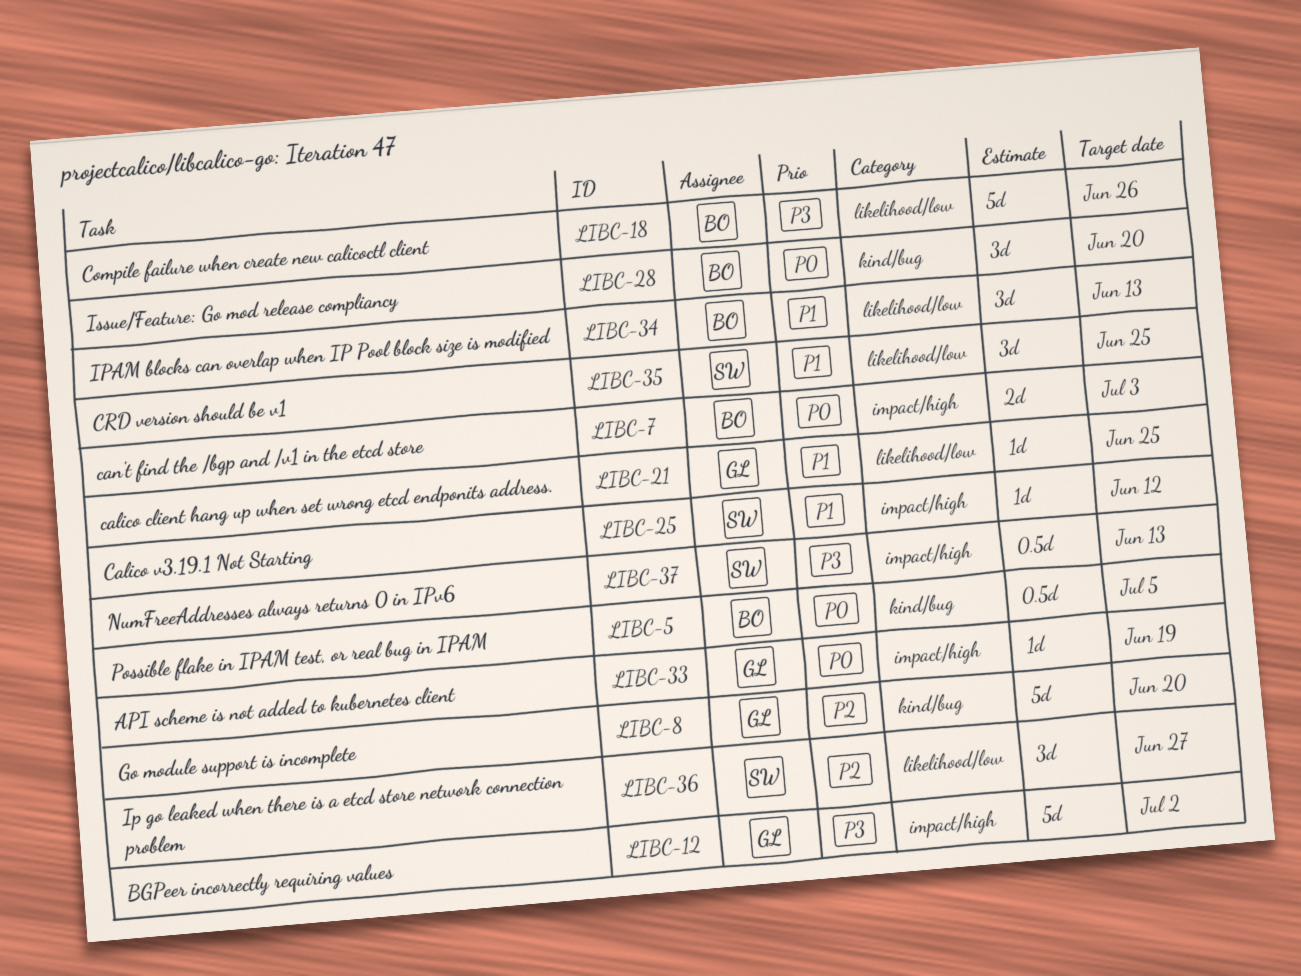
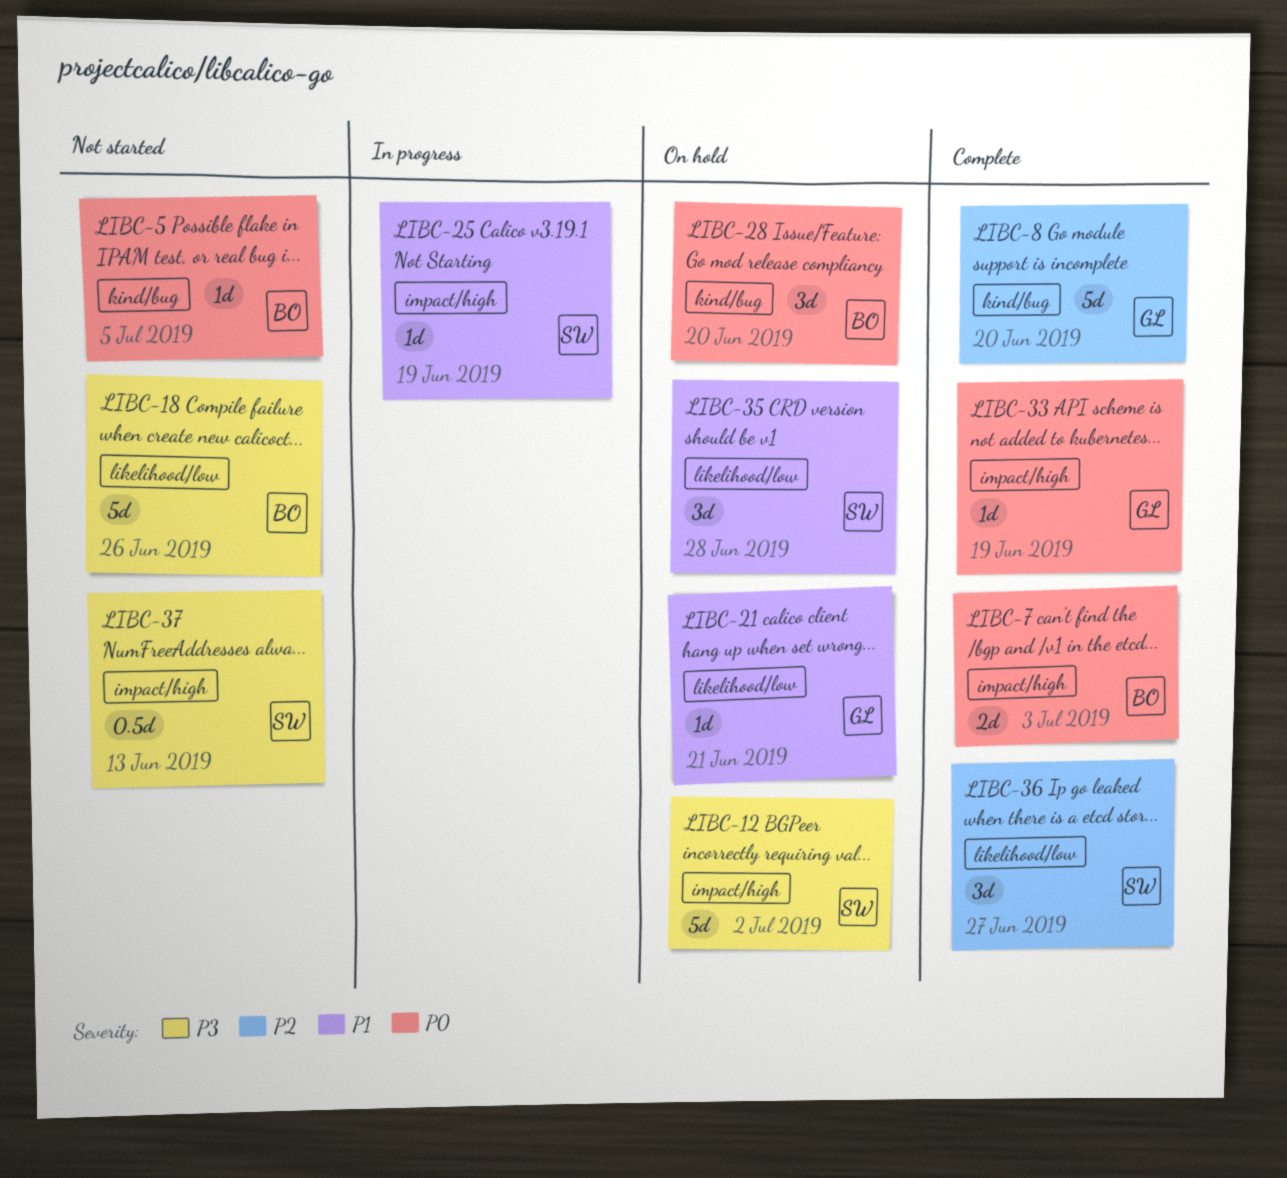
LIBC-5, estimate: 0.5d -> 1d
LIBC-12, owner: GL -> SW
LIBC-21, due: Jun 25 -> Jun 21
LIBC-25, due: Jun 12 -> Jun 19
LIBC-34: present -> none
LIBC-35, due: Jun 25 -> Jun 28

